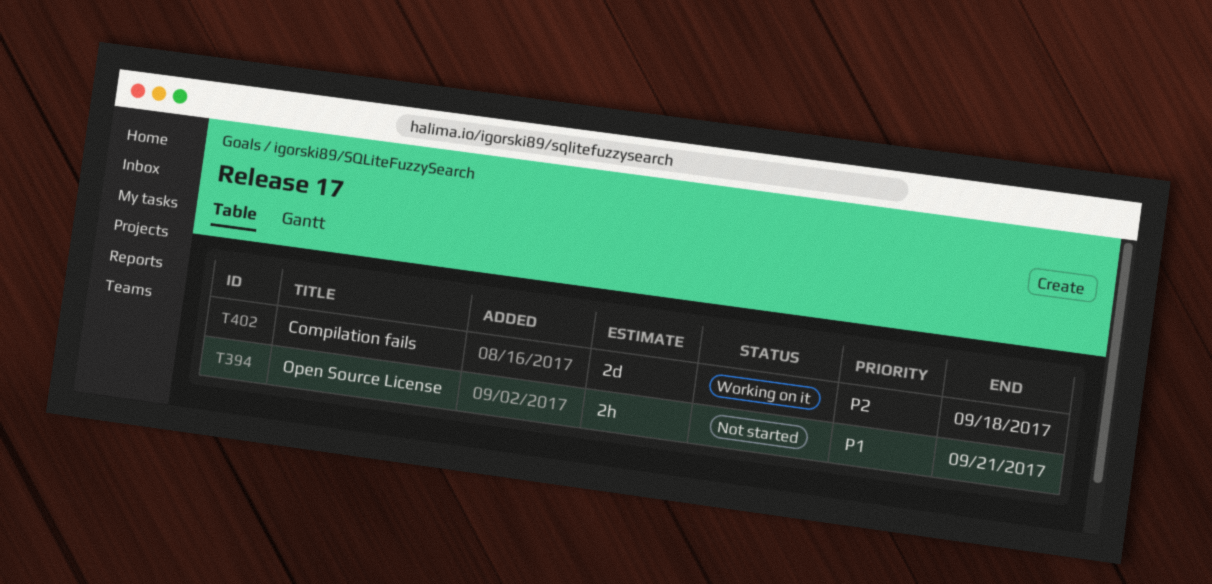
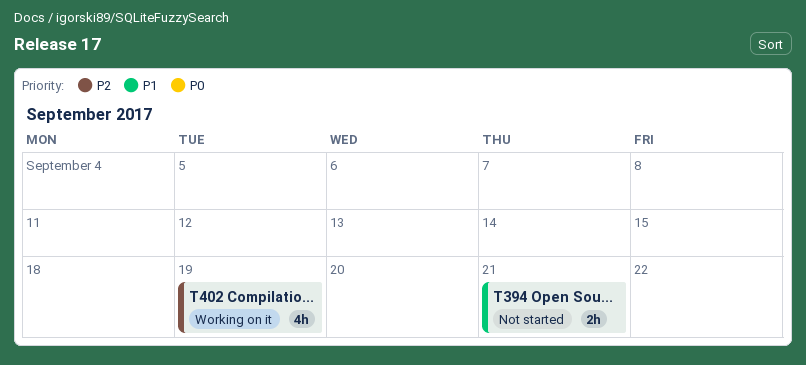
T402, estimate: 2d -> 4h
T402, due: Sep 18 -> Sep 19

